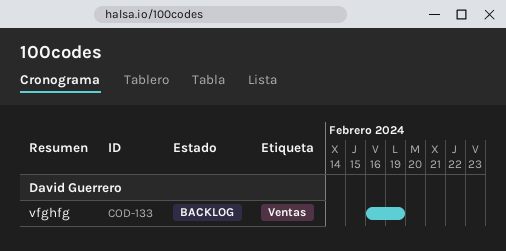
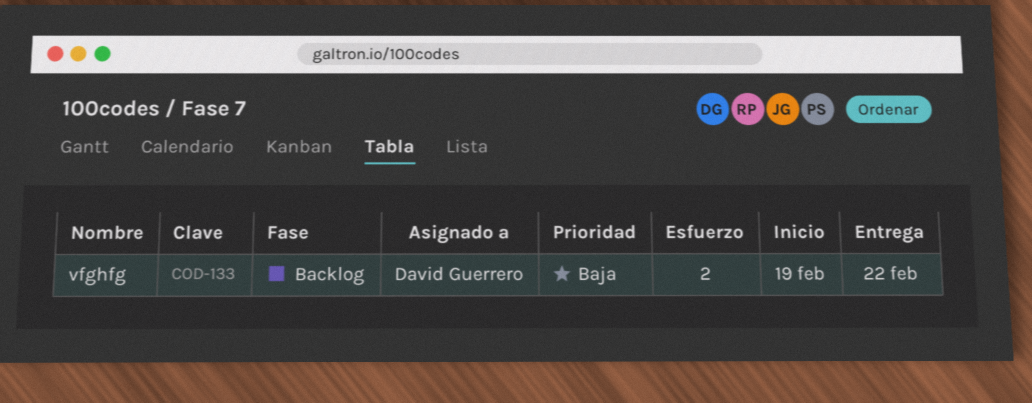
COD-133, start: Feb 16 -> Feb 19
COD-133, due: Feb 19 -> Feb 22

